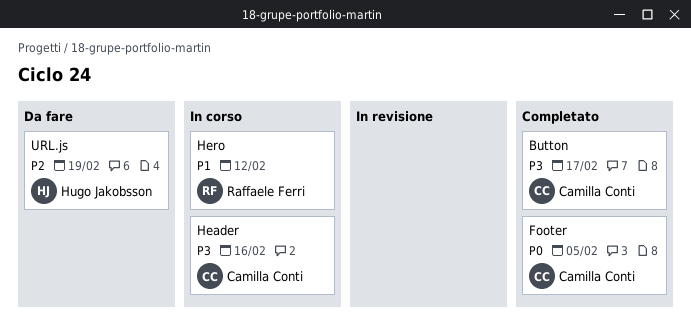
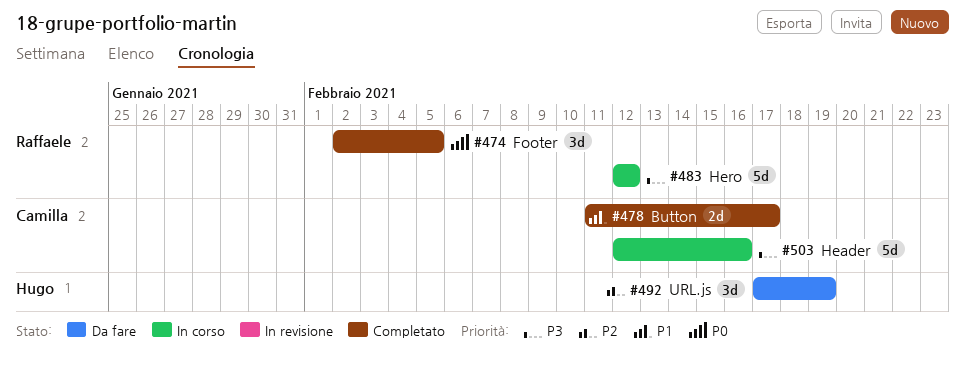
Button, priority: P3 -> P1
Footer, owner: Camilla Conti -> Raffaele Ferri
Hero, priority: P1 -> P3

